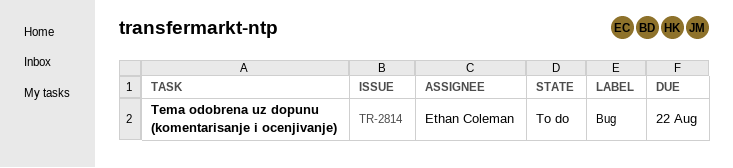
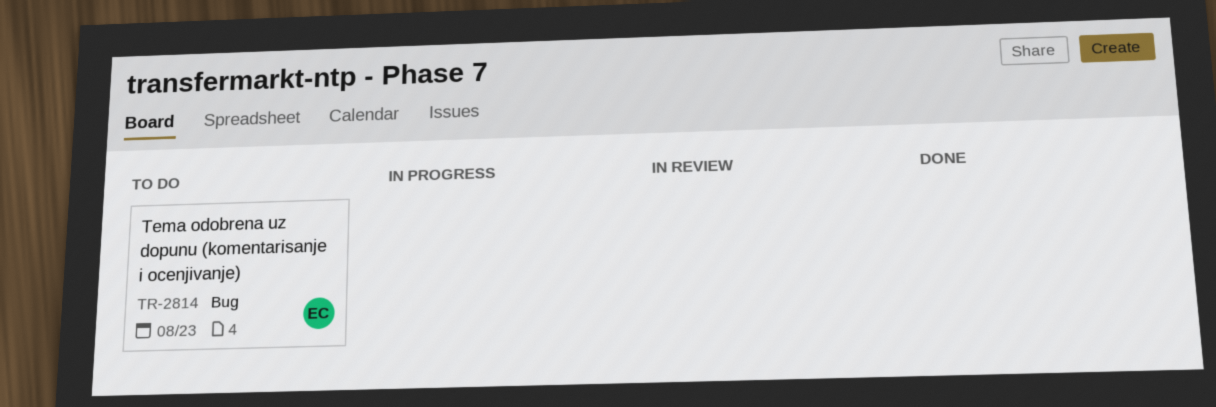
TR-2814, due: Aug 22 -> Aug 23

